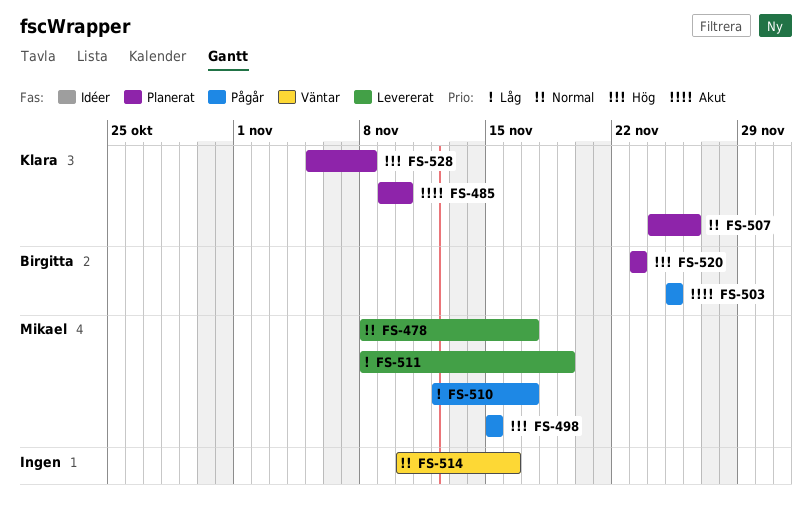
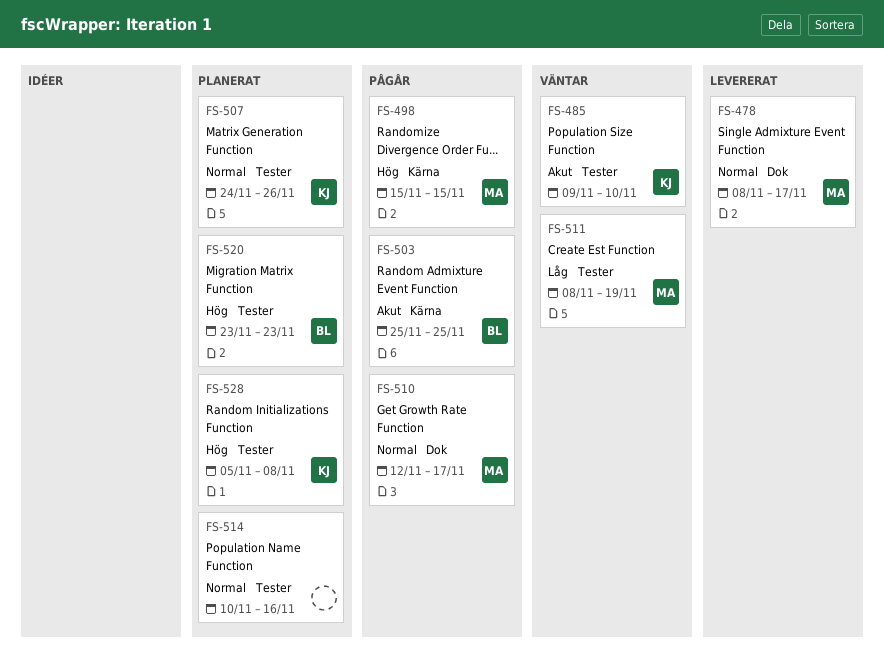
FS-485, status: Planerat -> Väntar
FS-510, priority: Låg -> Normal
FS-511, status: Levererat -> Väntar
FS-514, status: Väntar -> Planerat

